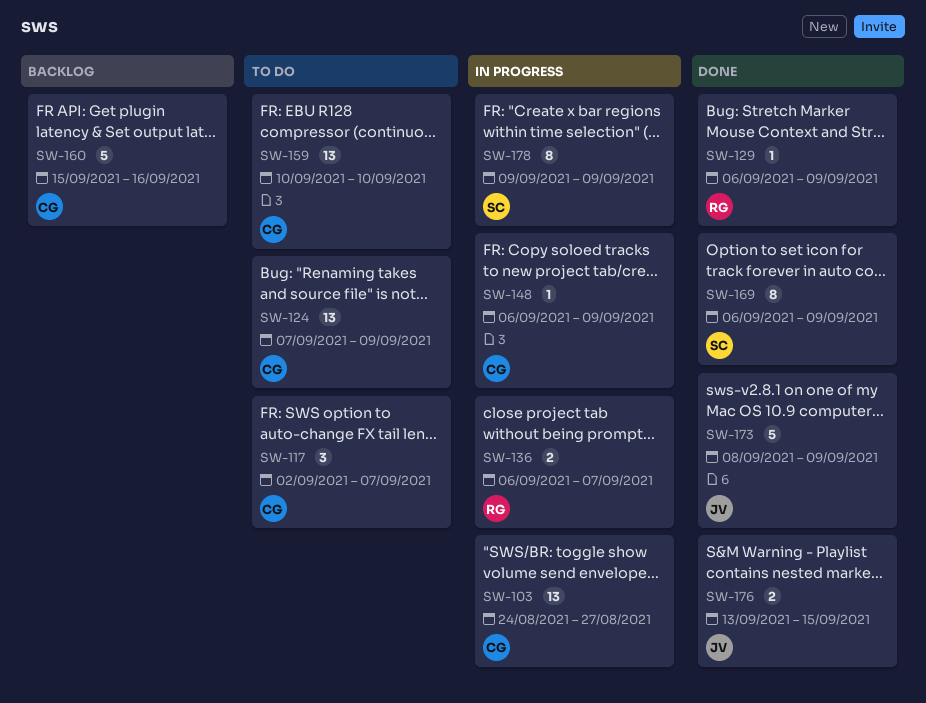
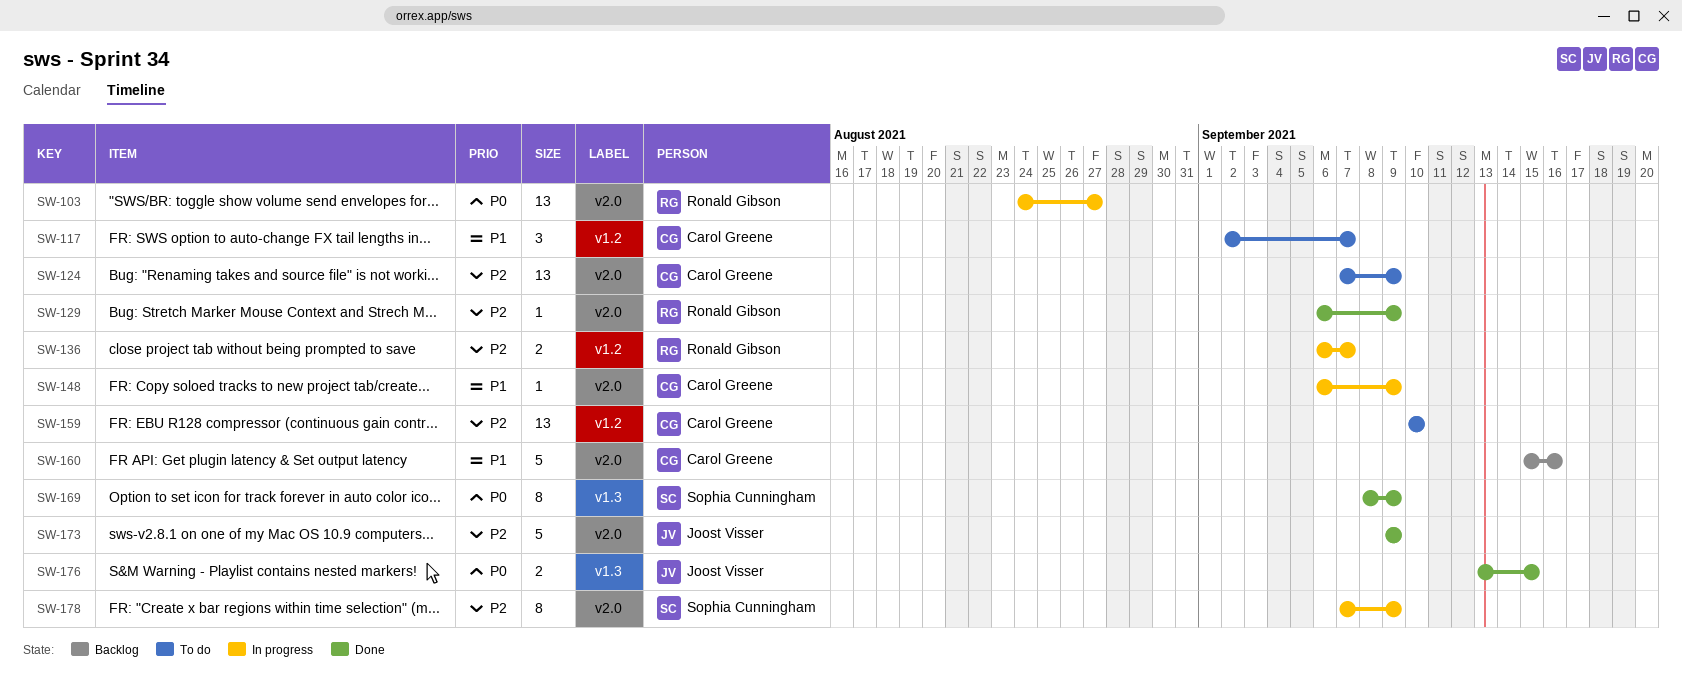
SW-103, owner: Carol Greene -> Ronald Gibson
SW-169, start: Sep 6 -> Sep 8
SW-173, start: Sep 8 -> Sep 9
SW-178, start: Sep 9 -> Sep 7

